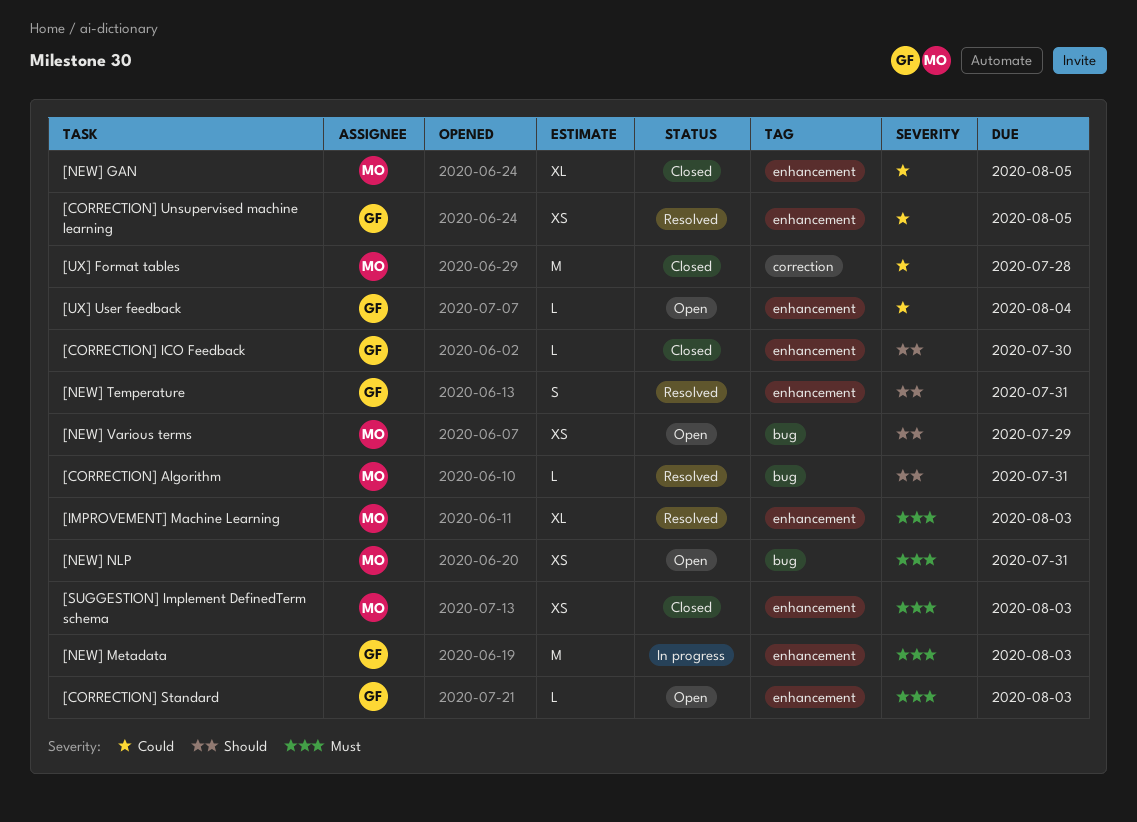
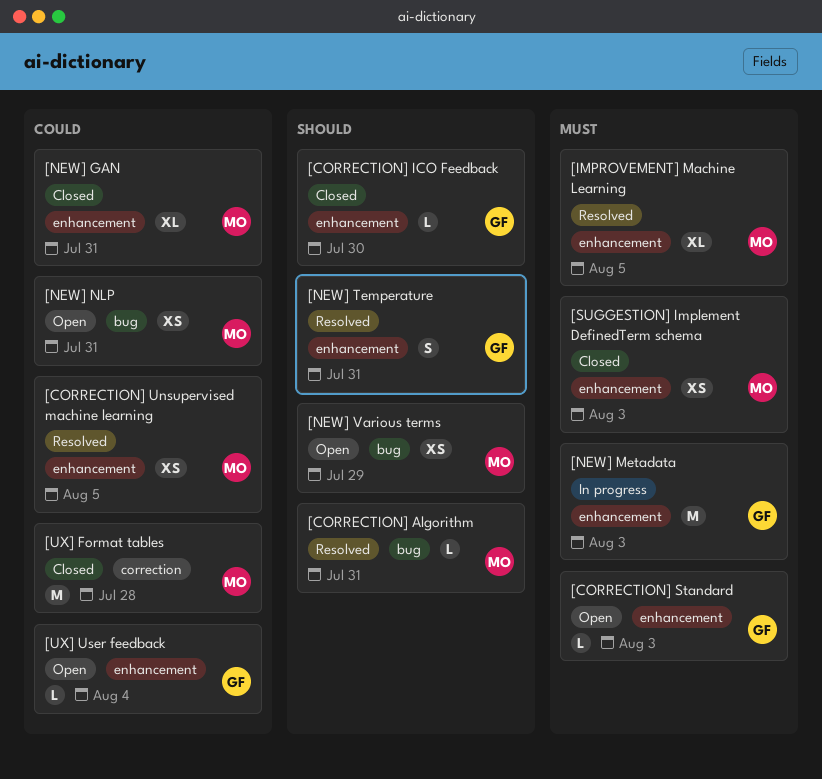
[CORRECTION] Unsupervised machine learning, owner: GF -> MO
[IMPROVEMENT] Machine Learning, due: Aug 3 -> Aug 5
[NEW] GAN, due: Aug 5 -> Jul 31
[NEW] NLP, priority: Must -> Could

